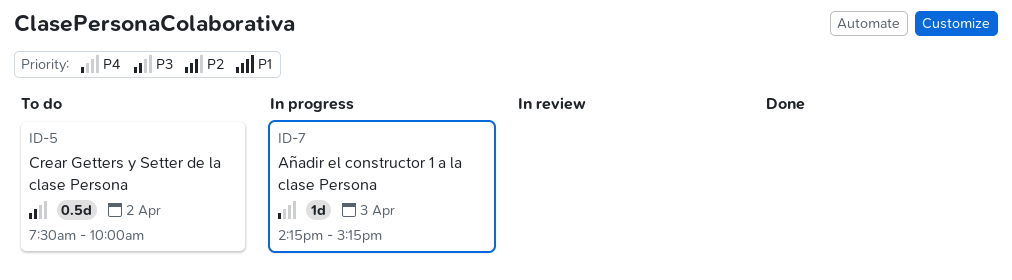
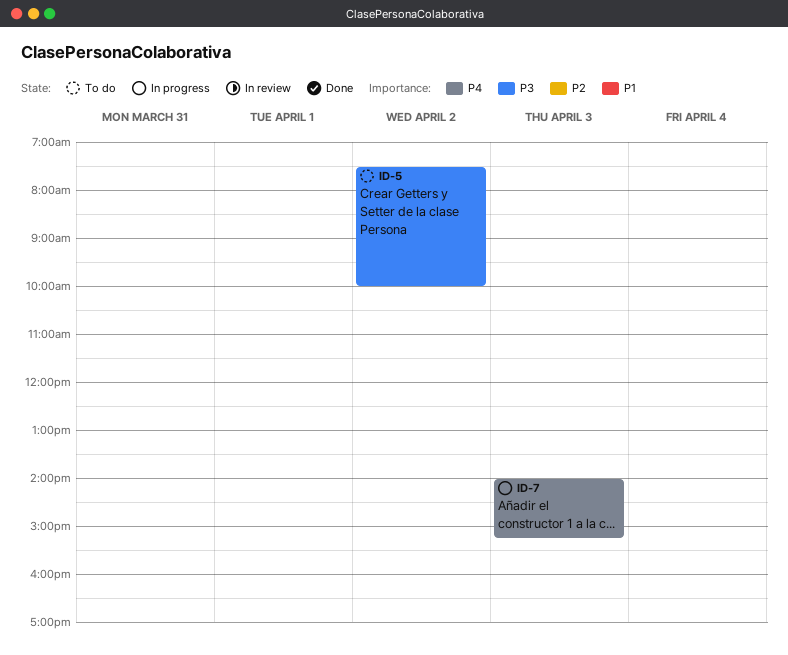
ID-7, begins: 14:15 -> 14:00

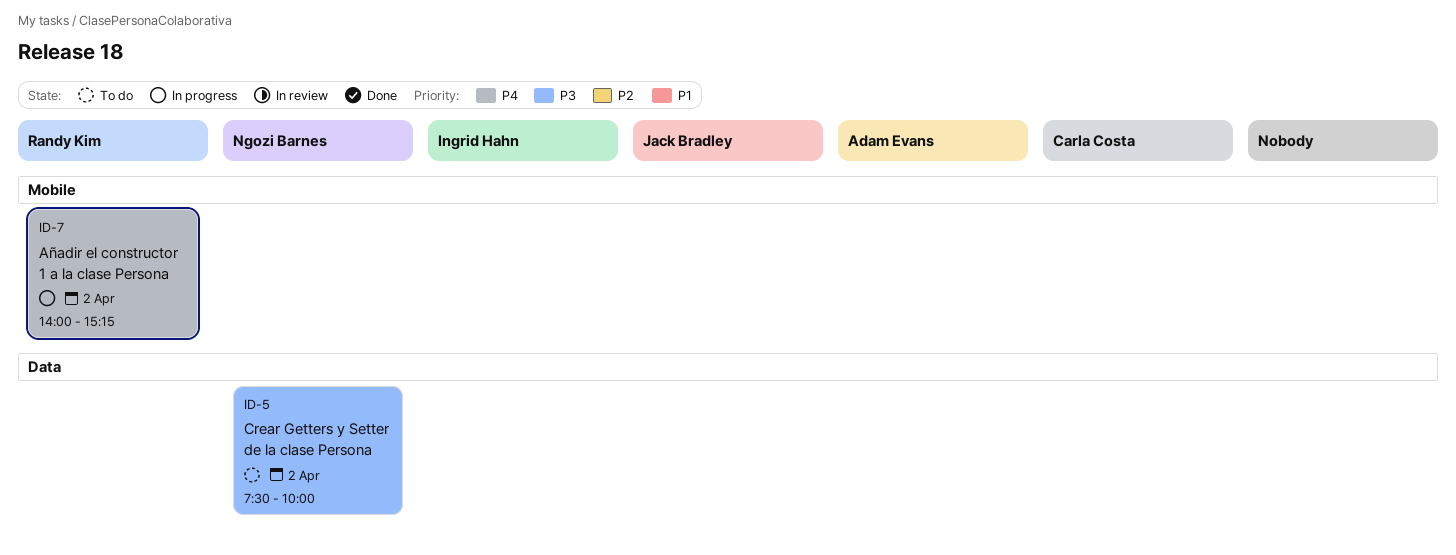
ID-7, day: Apr 3 -> Apr 2

